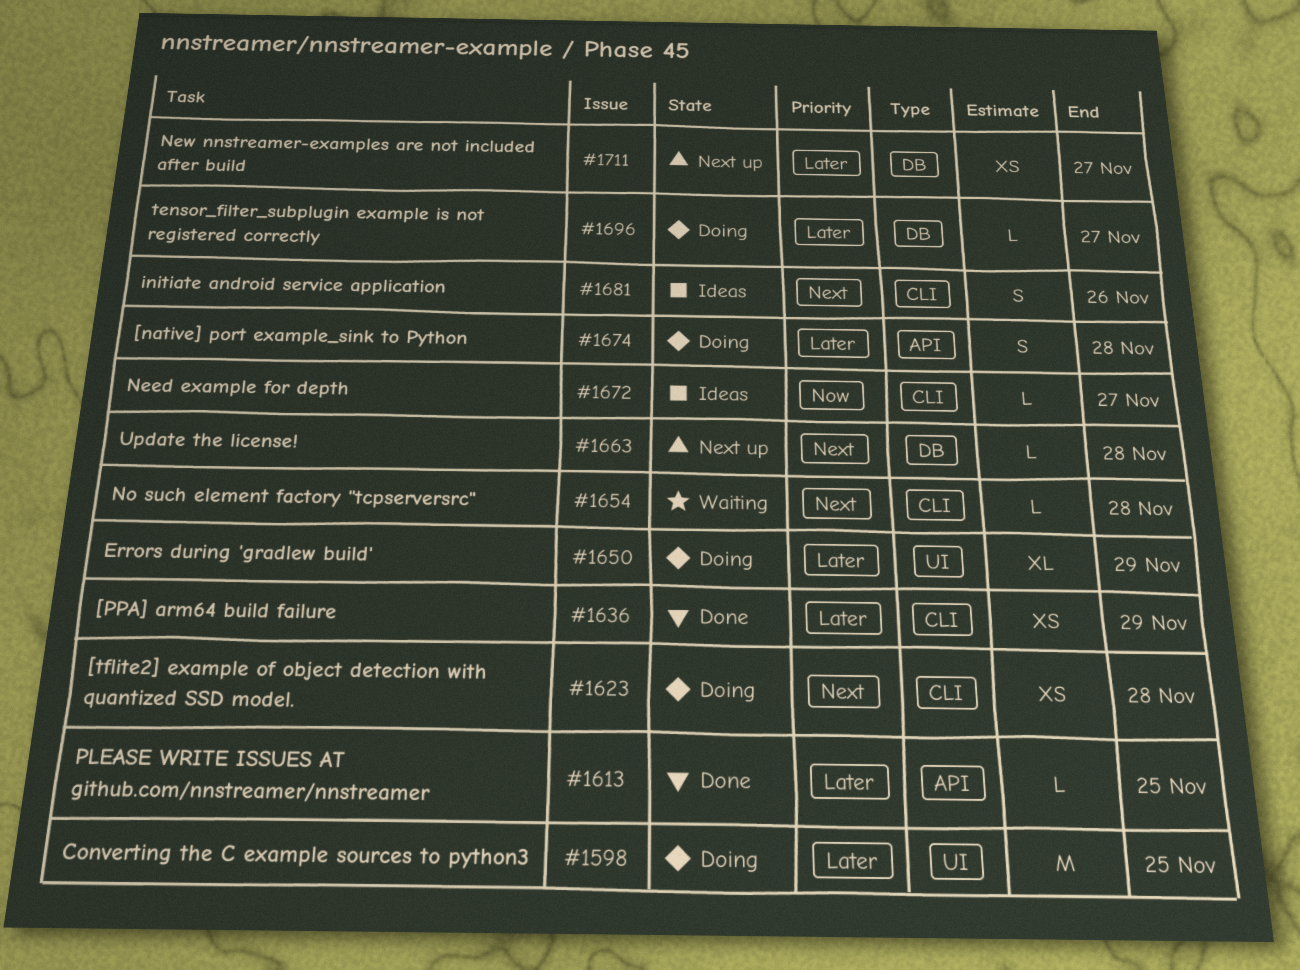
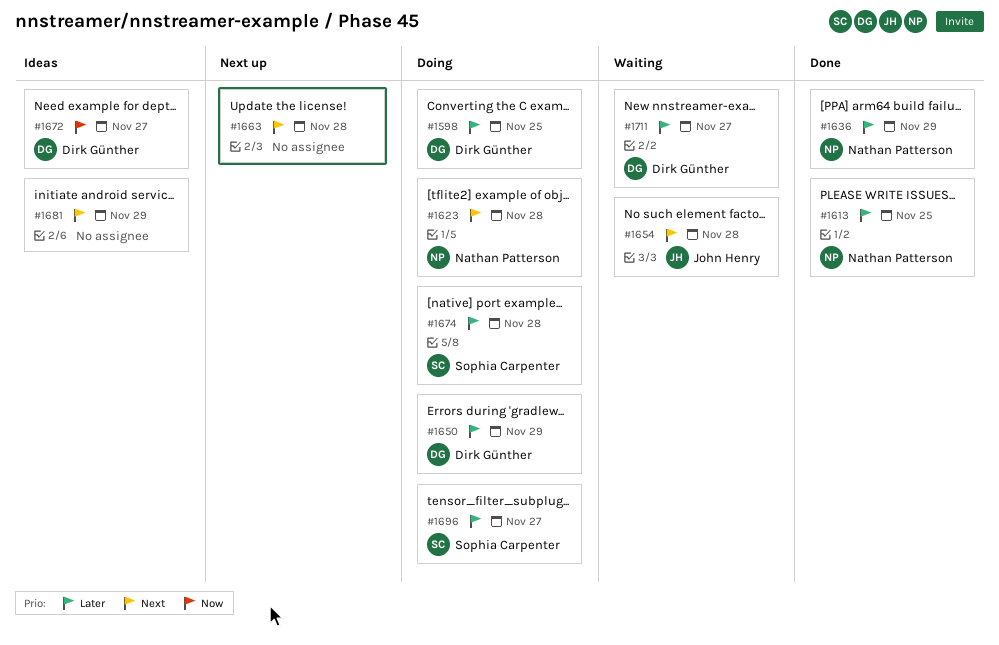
#1681, due: Nov 26 -> Nov 29
#1711, status: Next up -> Waiting

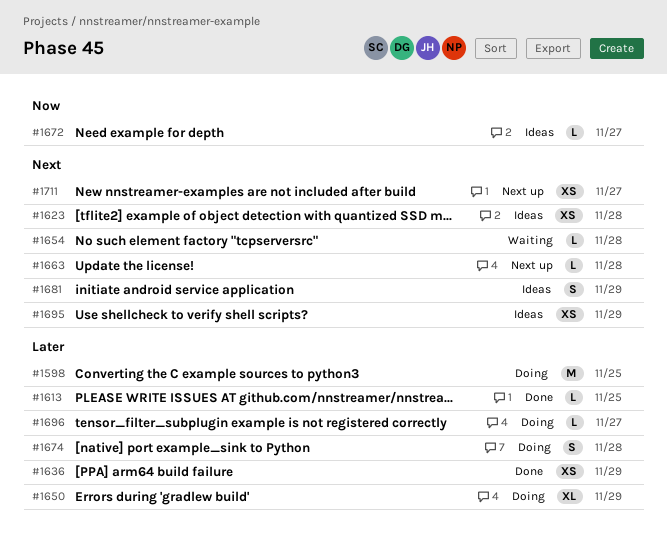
#1623, status: Doing -> Ideas
#1695: none -> present
#1711, status: Waiting -> Next up
#1711, priority: Later -> Next

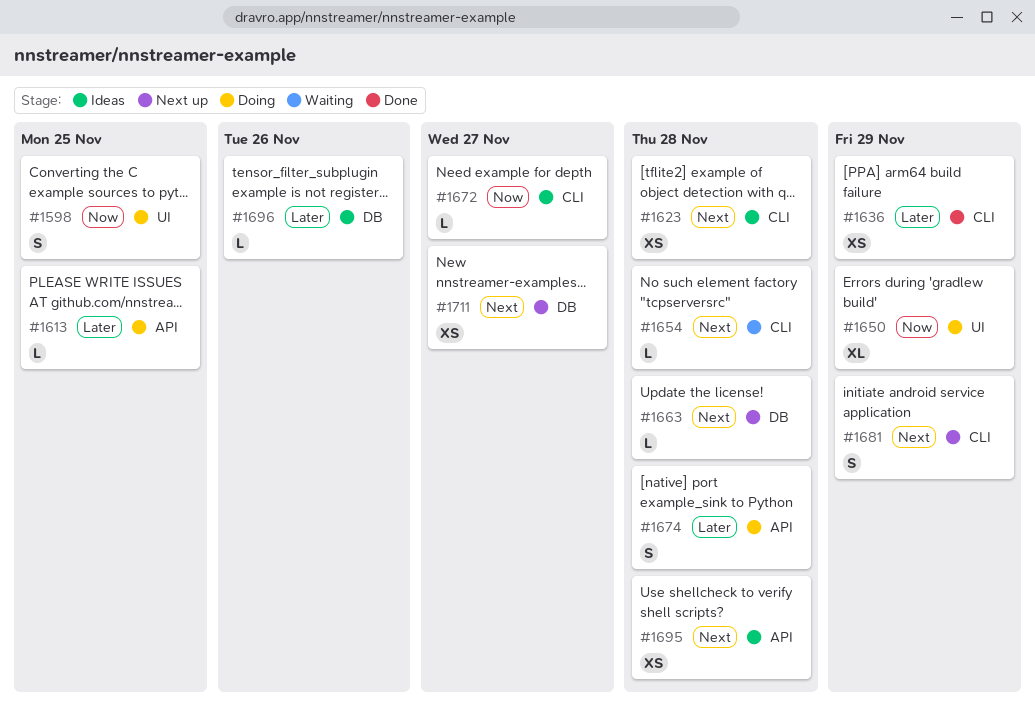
#1598, priority: Later -> Now
#1598, estimate: M -> S
#1613, status: Done -> Doing
#1650, priority: Later -> Now
#1681, status: Ideas -> Next up
#1695, due: Nov 29 -> Nov 28
#1696, status: Doing -> Ideas
#1696, due: Nov 27 -> Nov 26

